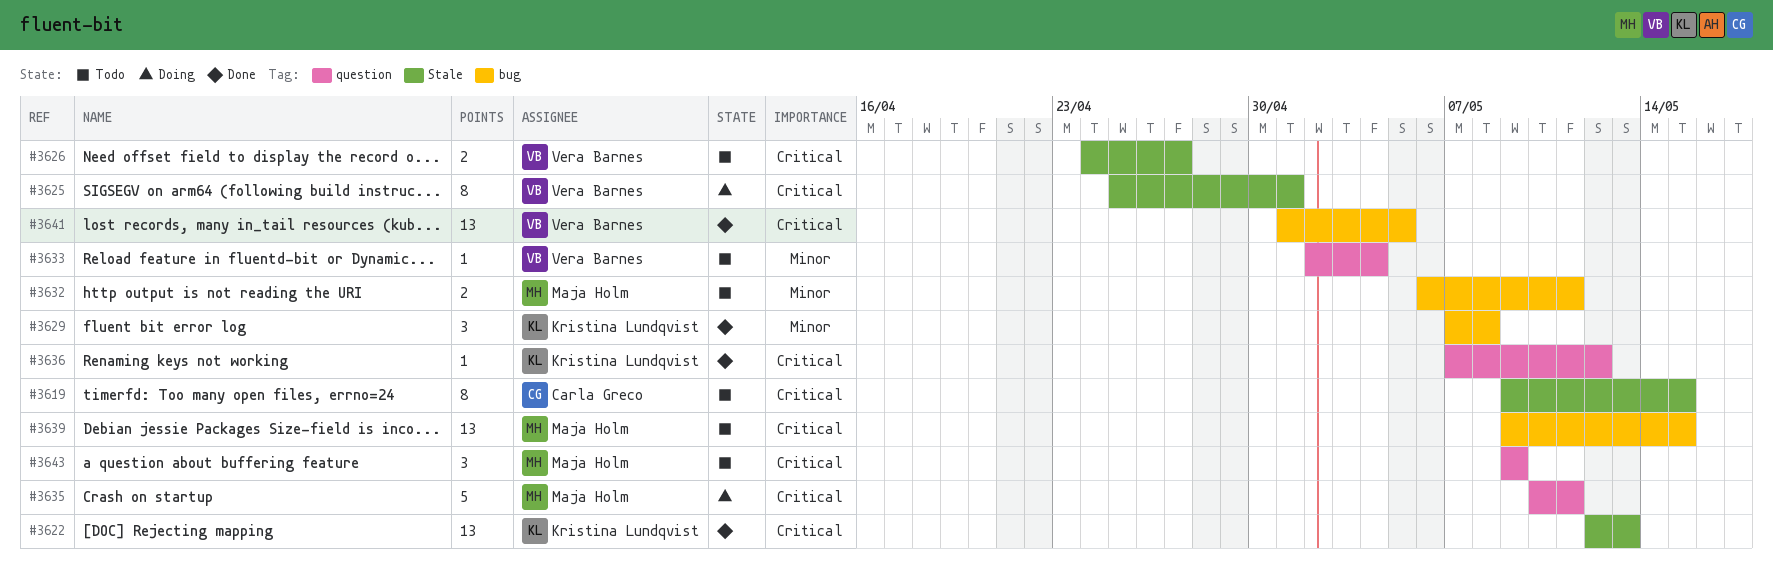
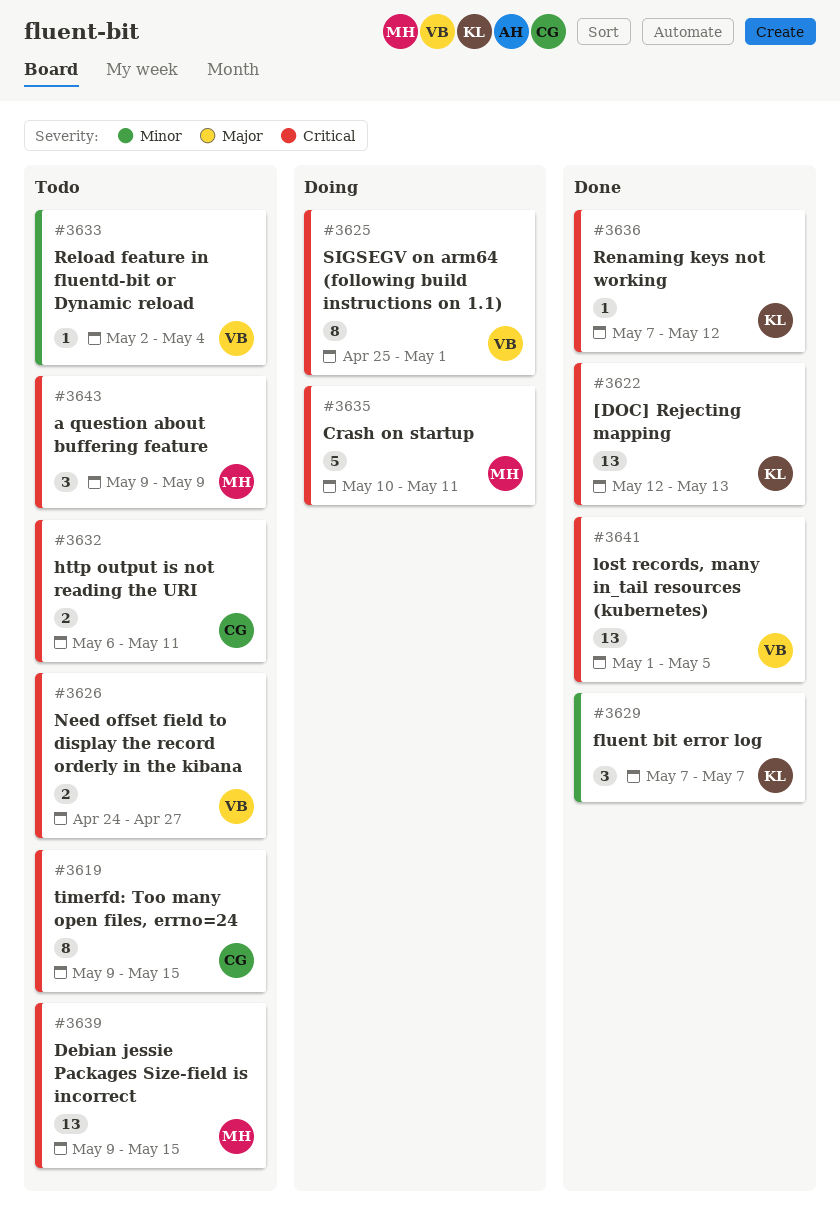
#3629, due: May 8 -> May 7
#3632, owner: Maja Holm -> Carla Greco
#3632, priority: Minor -> Critical

